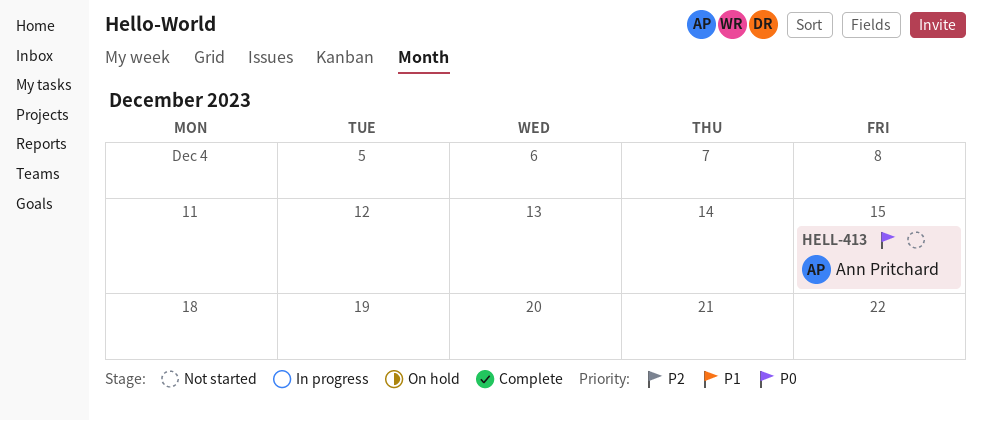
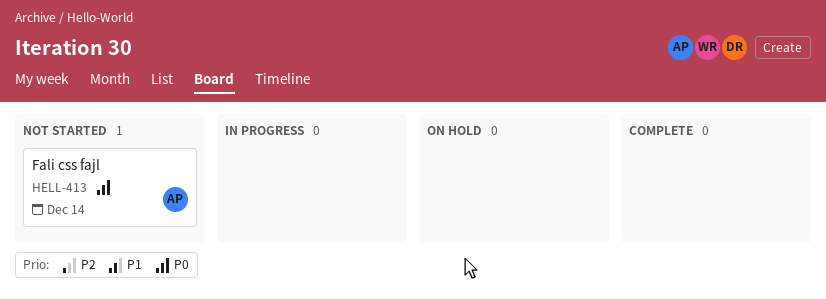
HELL-413, due: Dec 15 -> Dec 14

